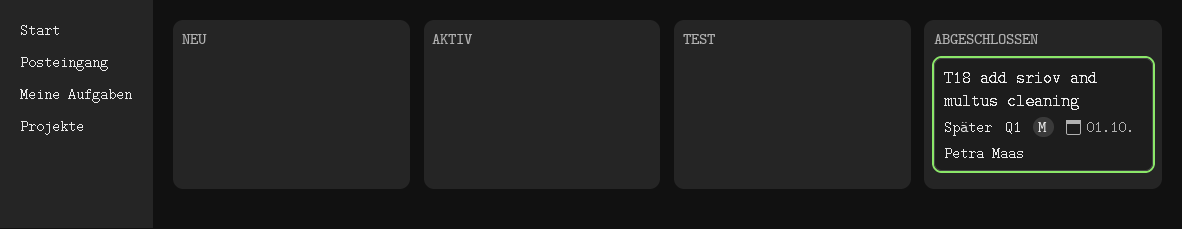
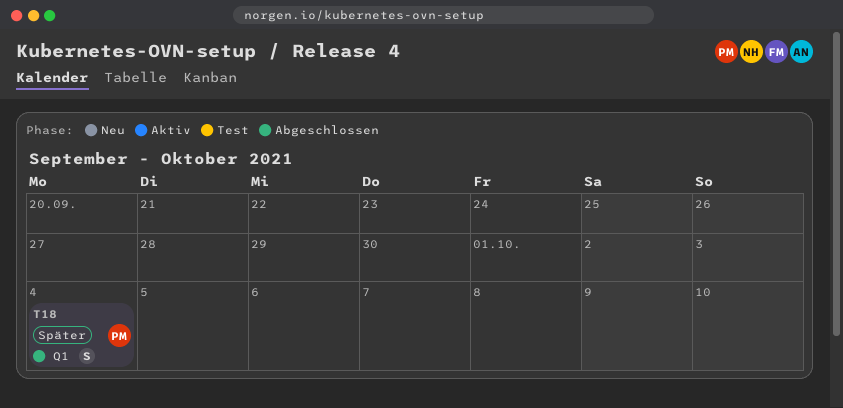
T18, estimate: M -> S
T18, due: Oct 1 -> Oct 4

